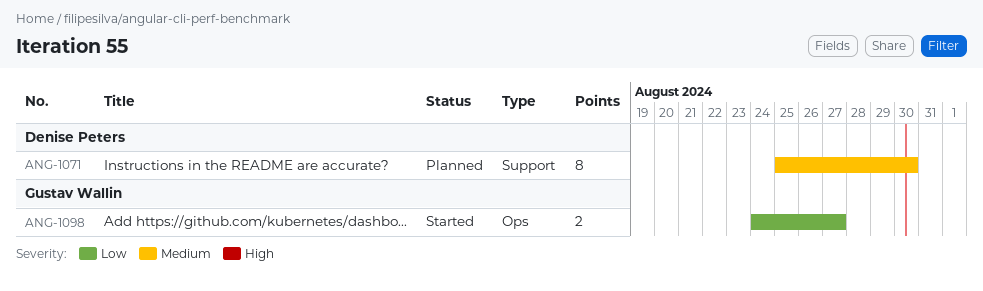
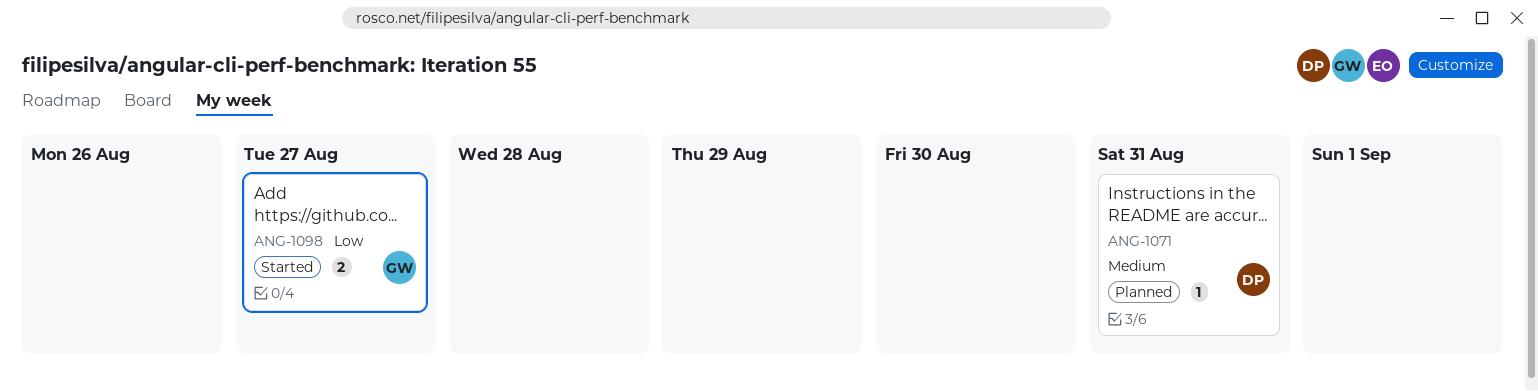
ANG-1071, estimate: 8 -> 1
ANG-1071, due: Aug 30 -> Aug 31

